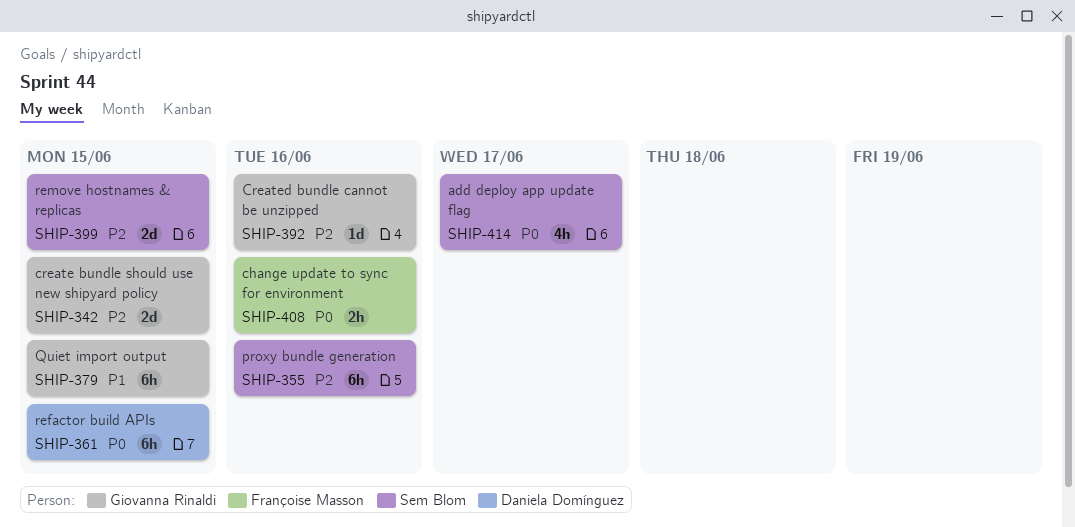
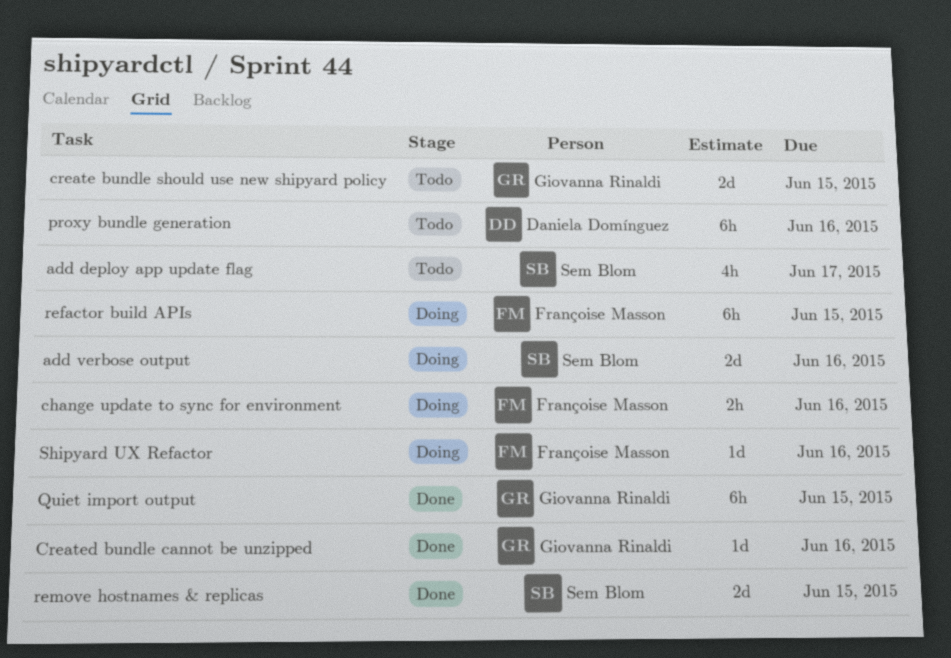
add verbose output: none -> present
proxy bundle generation, owner: Sem Blom -> Daniela Domínguez
refactor build APIs, owner: Daniela Domínguez -> Françoise Masson
Shipyard UX Refactor: none -> present

